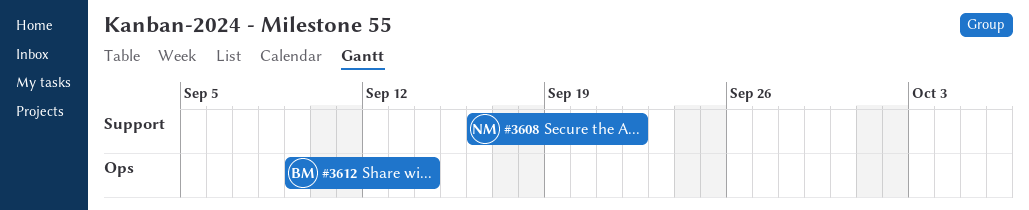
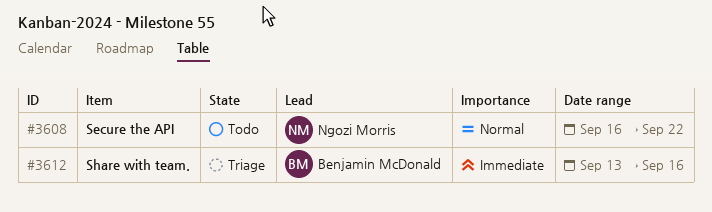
#3612, start: Sep 9 -> Sep 13
#3612, due: Sep 14 -> Sep 16

